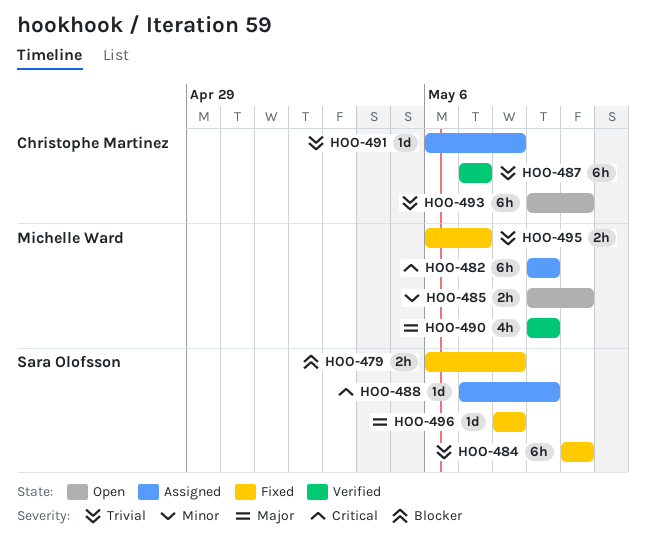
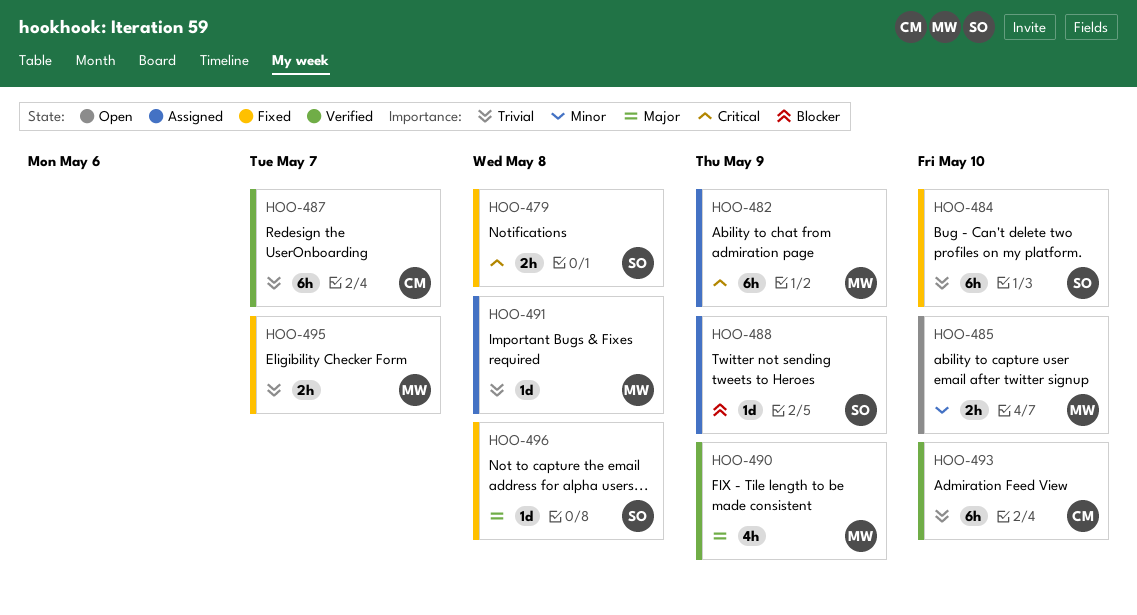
HOO-479, priority: Blocker -> Critical
HOO-488, priority: Critical -> Blocker
HOO-491, owner: Christophe Martinez -> Michelle Ward
HOO-493, status: Open -> Verified

